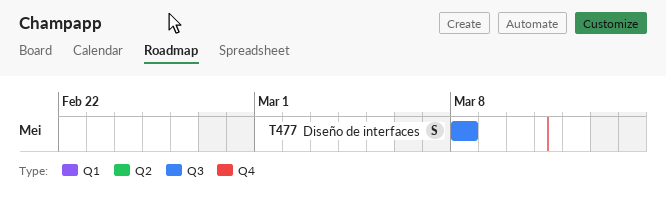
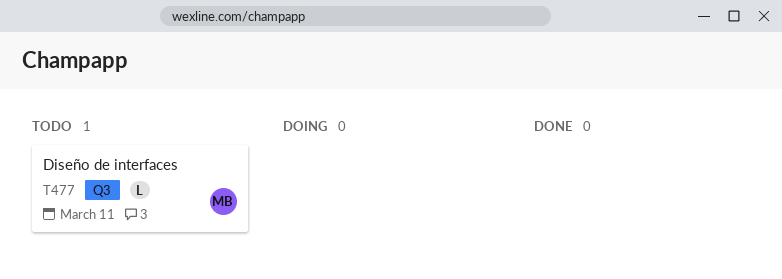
T477, estimate: S -> L
T477, due: Mar 8 -> Mar 11

